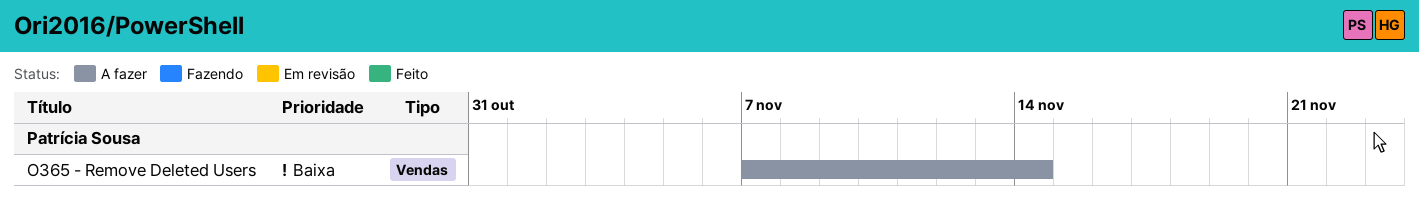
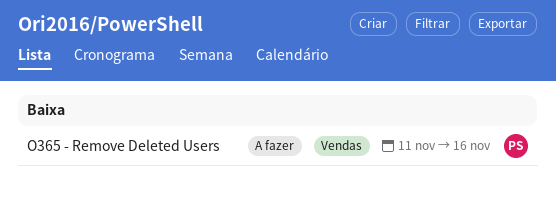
O365 - Remove Deleted Users, start: Nov 7 -> Nov 11
O365 - Remove Deleted Users, due: Nov 14 -> Nov 16

